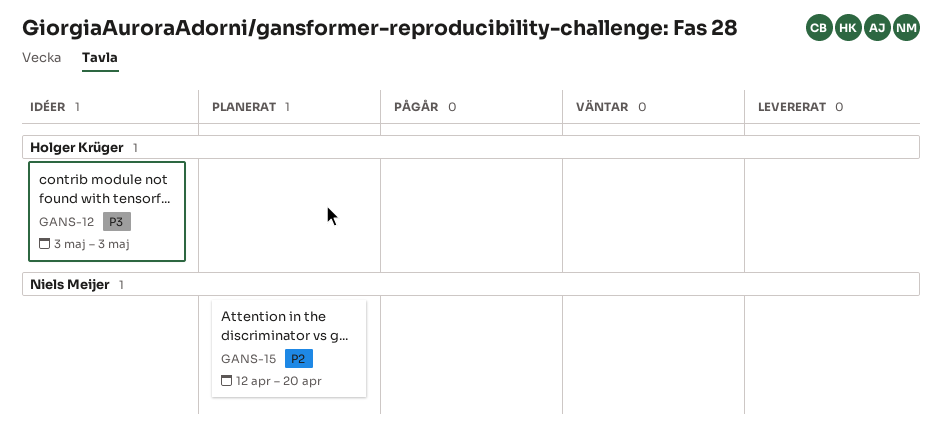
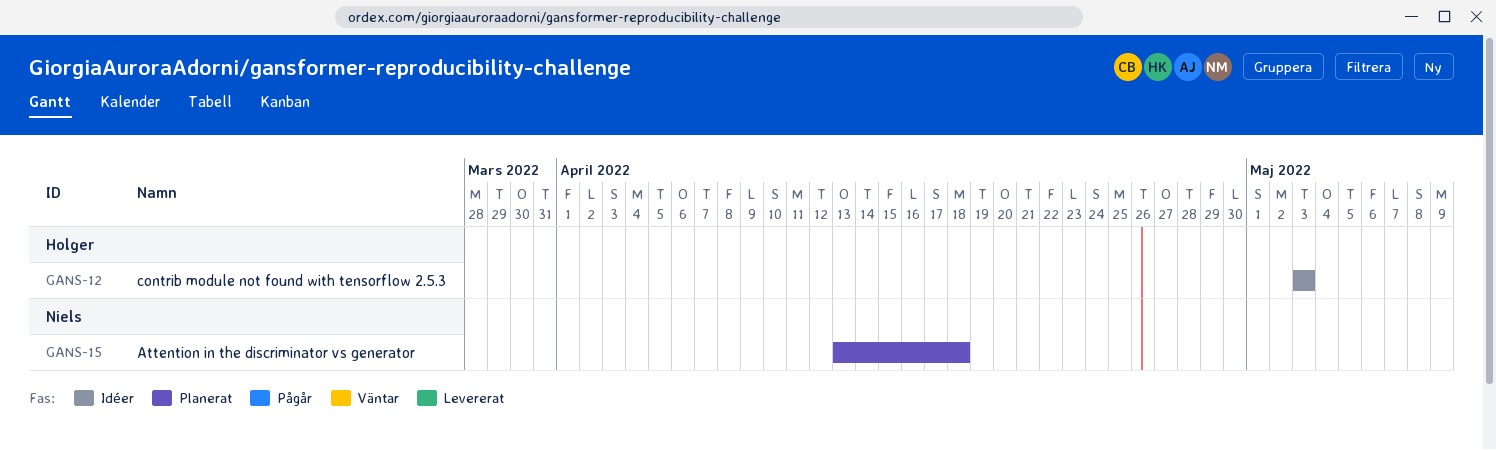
GANS-15, start: Apr 12 -> Apr 13
GANS-15, due: Apr 20 -> Apr 18

